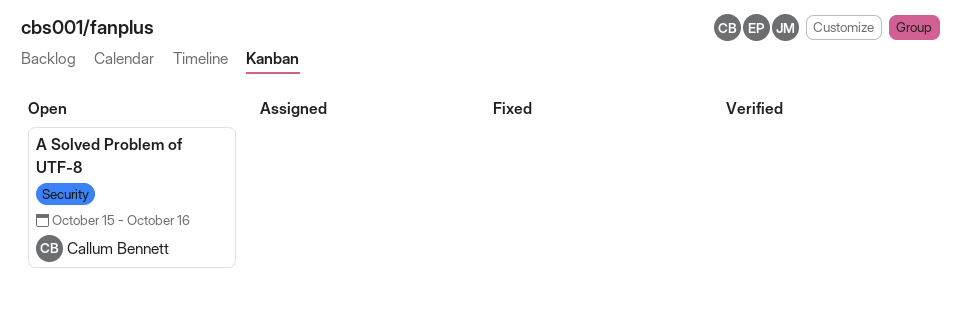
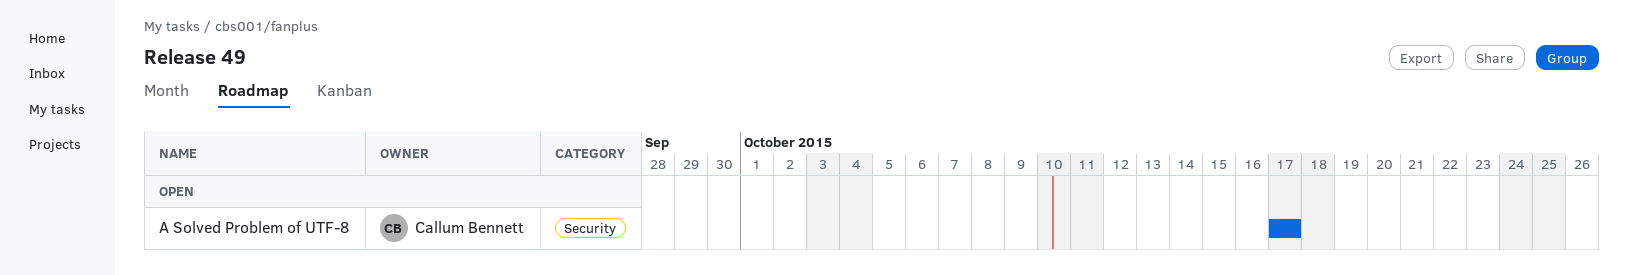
A Solved Problem of UTF-8, start: Oct 15 -> Oct 17
A Solved Problem of UTF-8, due: Oct 16 -> Oct 17

